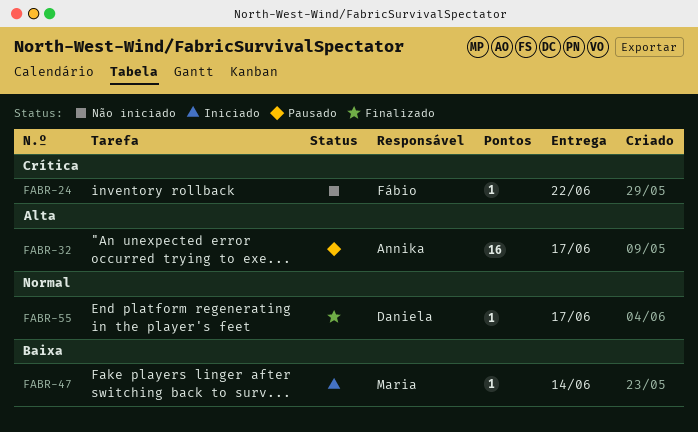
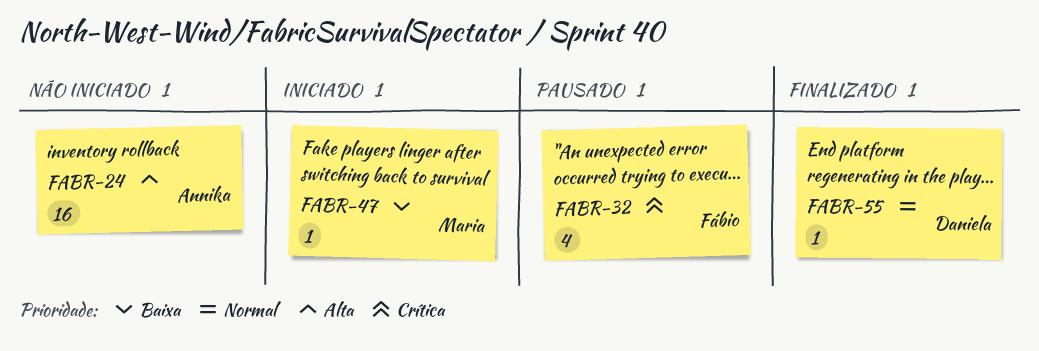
FABR-24, owner: Fábio -> Annika
FABR-24, priority: Crítica -> Alta
FABR-24, estimate: 1 -> 16
FABR-32, owner: Annika -> Fábio
FABR-32, priority: Alta -> Crítica
FABR-32, estimate: 16 -> 4

